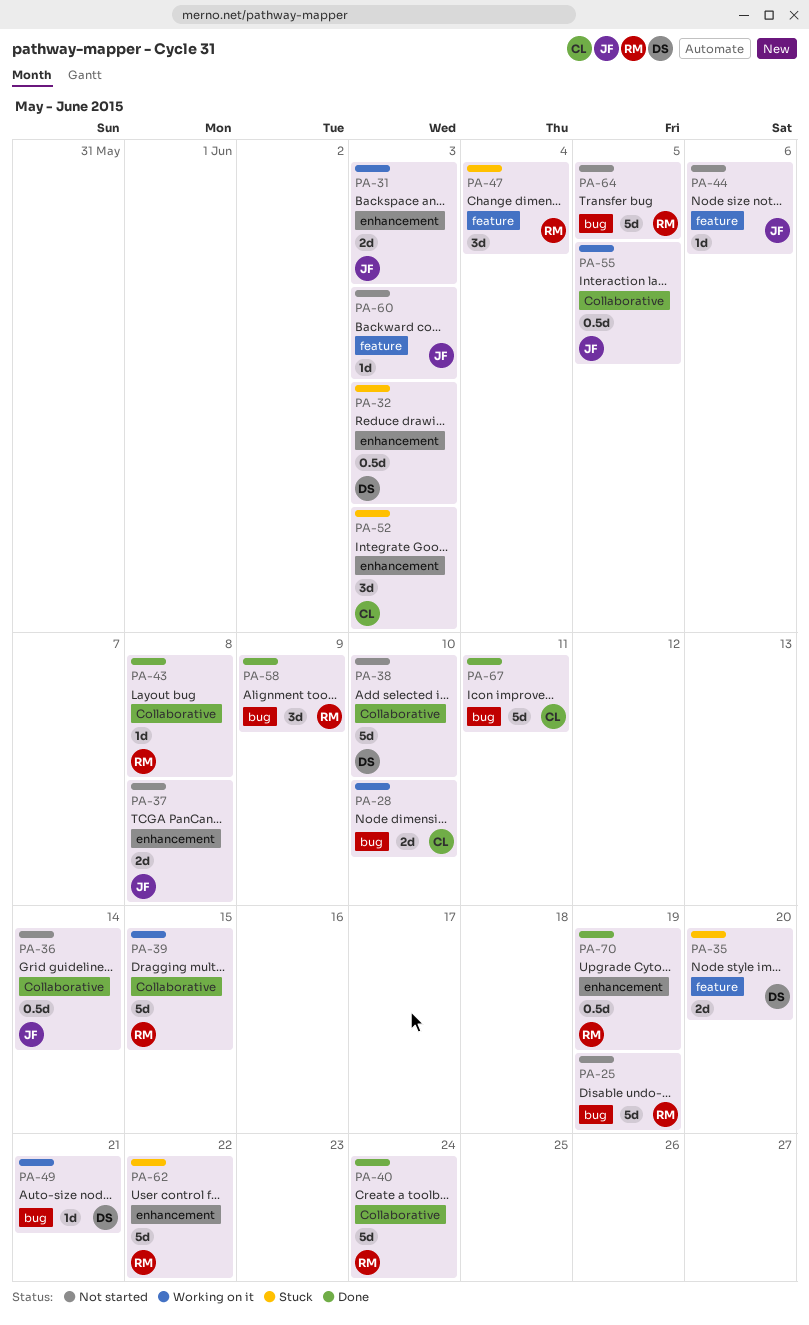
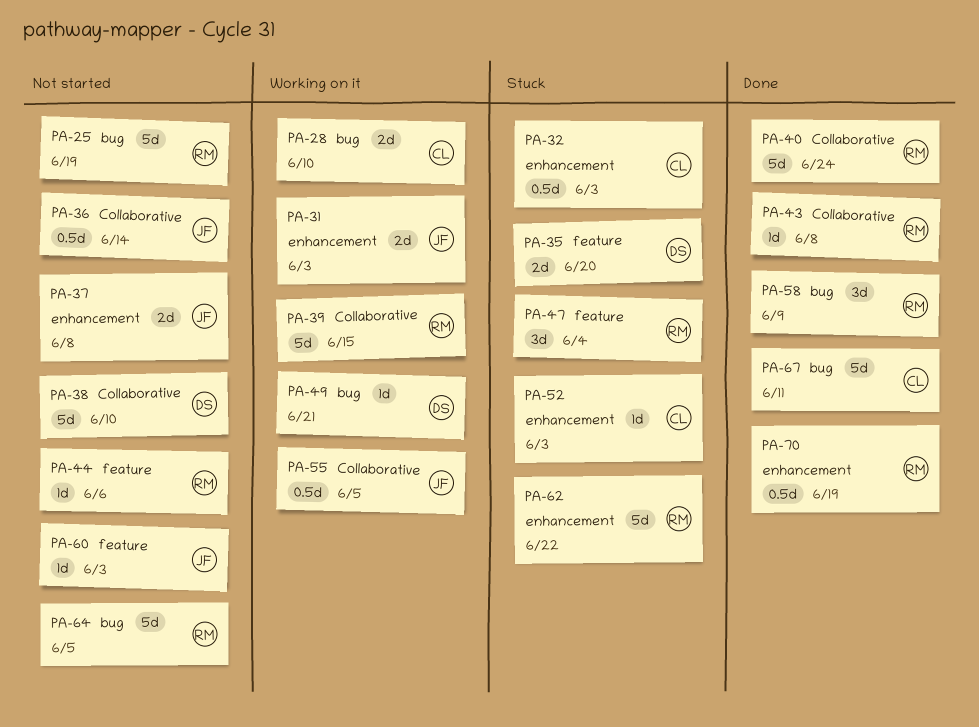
PA-32, owner: DS -> CL
PA-44, owner: JF -> RM
PA-52, estimate: 3d -> 1d

